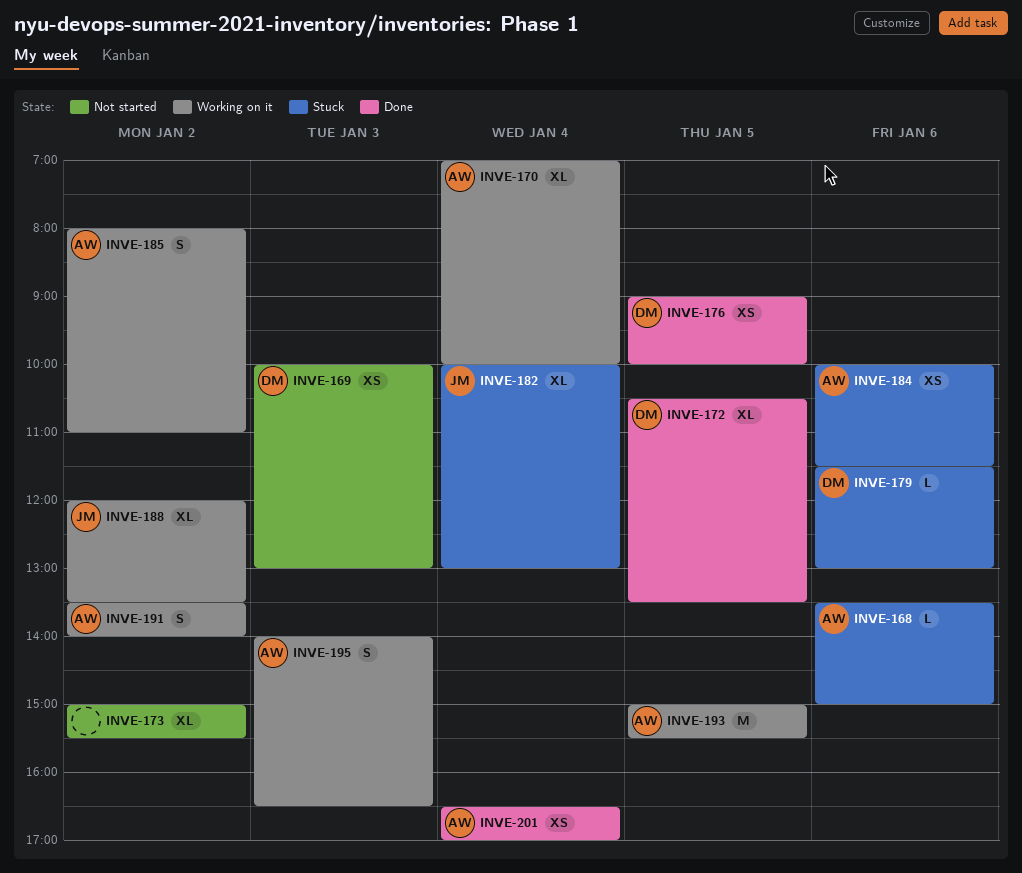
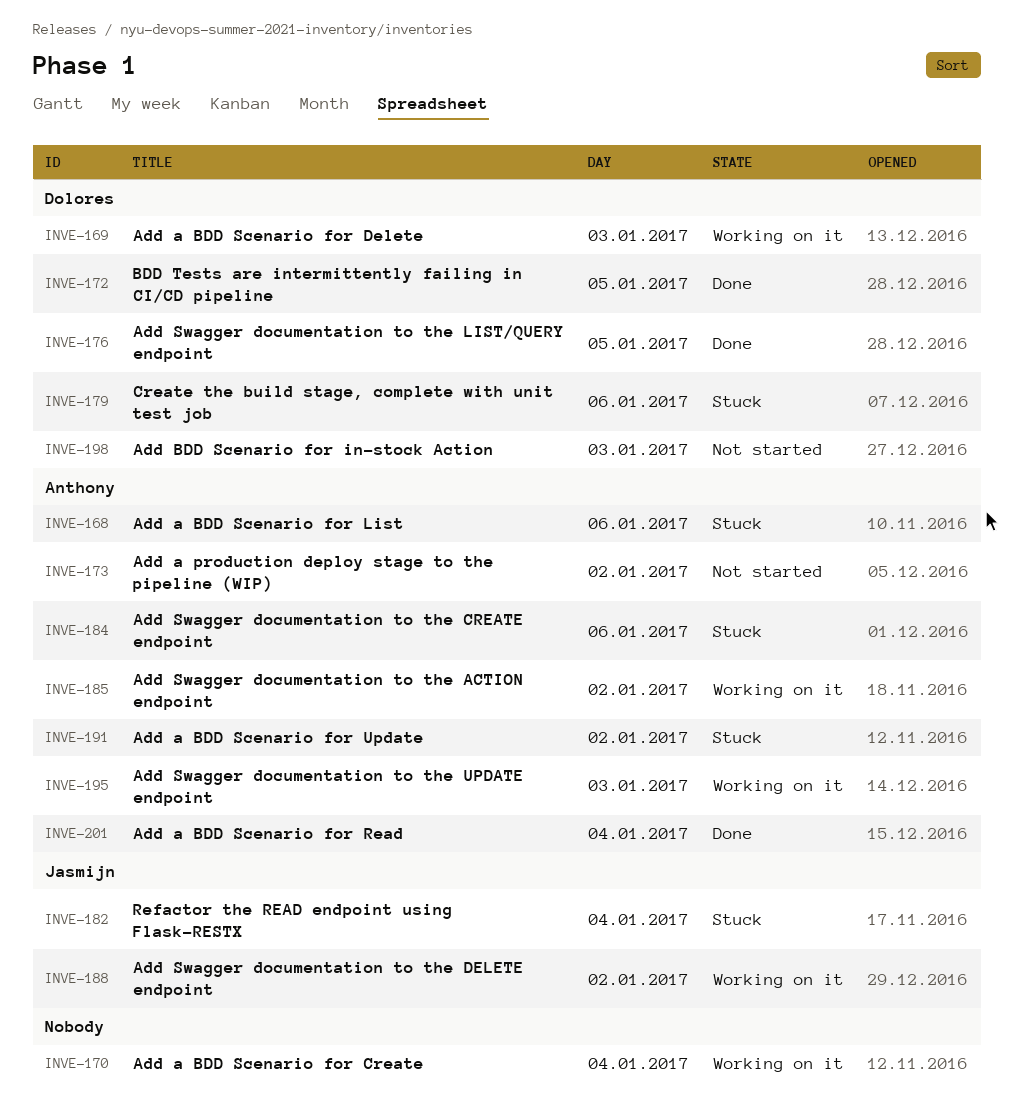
INVE-169, status: Not started -> Working on it
INVE-170, owner: Anthony -> none
INVE-173, owner: none -> Anthony
INVE-191, status: Working on it -> Stuck
INVE-193: present -> none
INVE-198: none -> present

